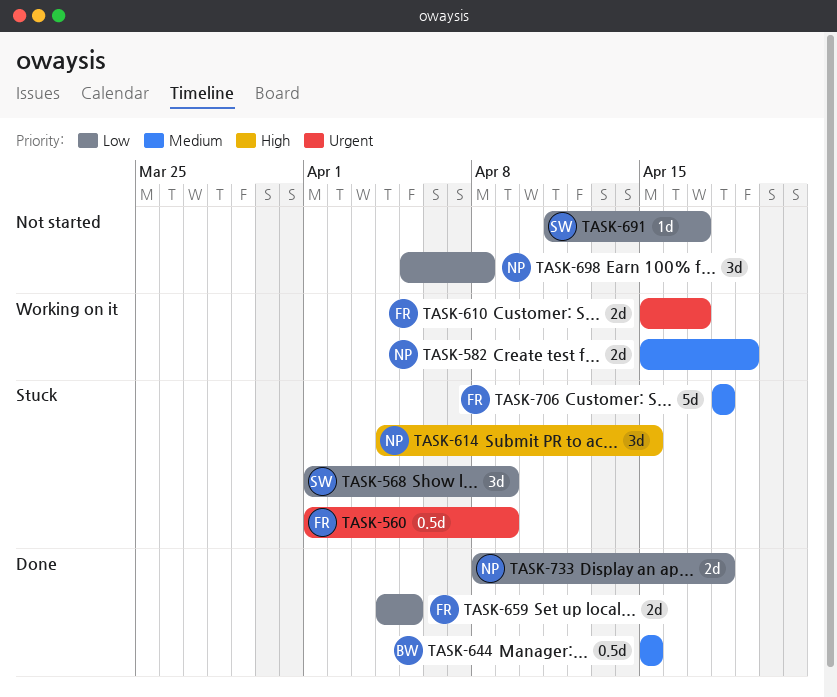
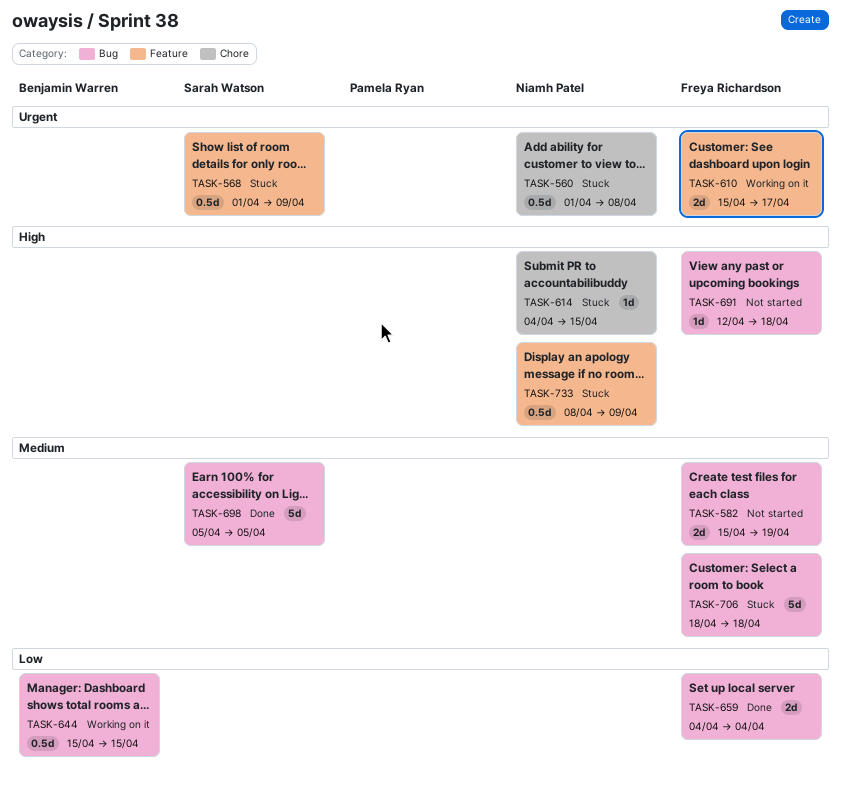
TASK-560, owner: Freya Richardson -> Niamh Patel
TASK-560, due: Apr 9 -> Apr 8
TASK-568, priority: Low -> Urgent
TASK-568, estimate: 3d -> 0.5d
TASK-582, status: Working on it -> Not started
TASK-582, owner: Niamh Patel -> Freya Richardson
TASK-614, estimate: 3d -> 1d
TASK-644, status: Done -> Working on it
TASK-644, priority: Medium -> Low
TASK-659, due: Apr 5 -> Apr 4
TASK-691, owner: Sarah Watson -> Freya Richardson
TASK-691, priority: Low -> High
TASK-691, start: Apr 11 -> Apr 12
TASK-691, due: Apr 17 -> Apr 18
TASK-698, status: Not started -> Done
TASK-698, owner: Niamh Patel -> Sarah Watson
TASK-698, priority: Low -> Medium
TASK-698, estimate: 3d -> 5d
TASK-698, due: Apr 8 -> Apr 5
TASK-733, status: Done -> Stuck
TASK-733, priority: Low -> High
TASK-733, estimate: 2d -> 0.5d
TASK-733, due: Apr 18 -> Apr 9

